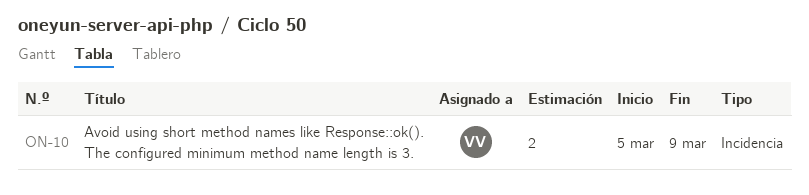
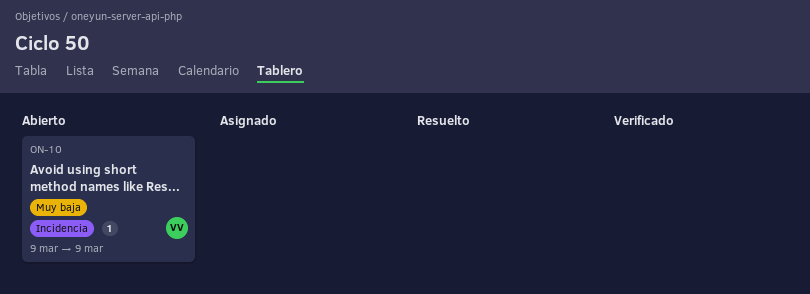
ON-10, estimate: 2 -> 1
ON-10, start: Mar 5 -> Mar 9

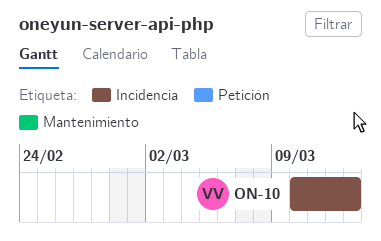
ON-10, start: Mar 9 -> Mar 10
ON-10, due: Mar 9 -> Mar 13

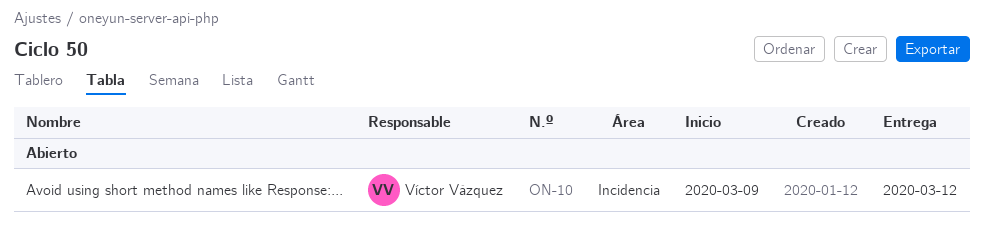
ON-10, start: Mar 10 -> Mar 9
ON-10, due: Mar 13 -> Mar 12

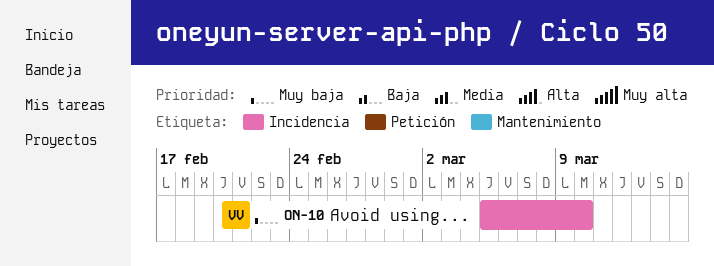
ON-10, start: Mar 9 -> Mar 5
ON-10, due: Mar 12 -> Mar 10

